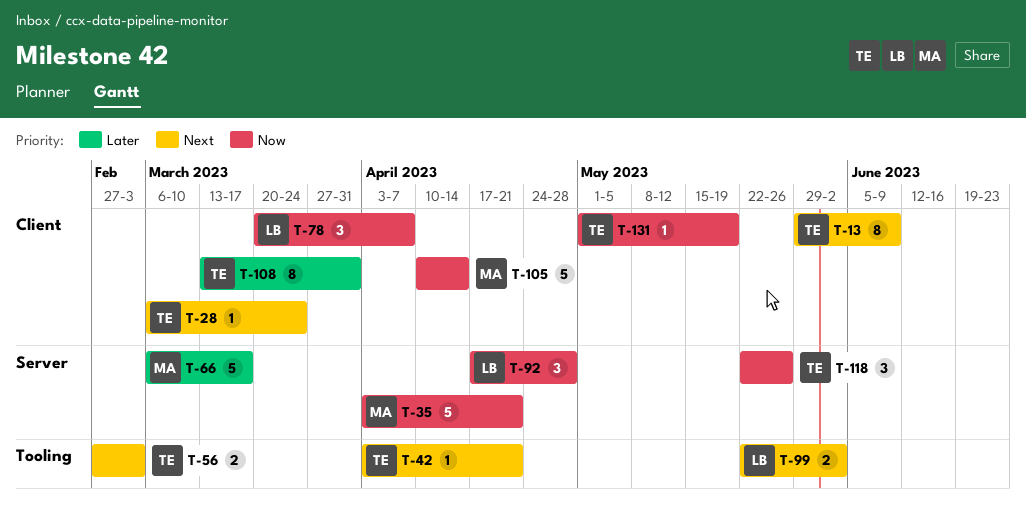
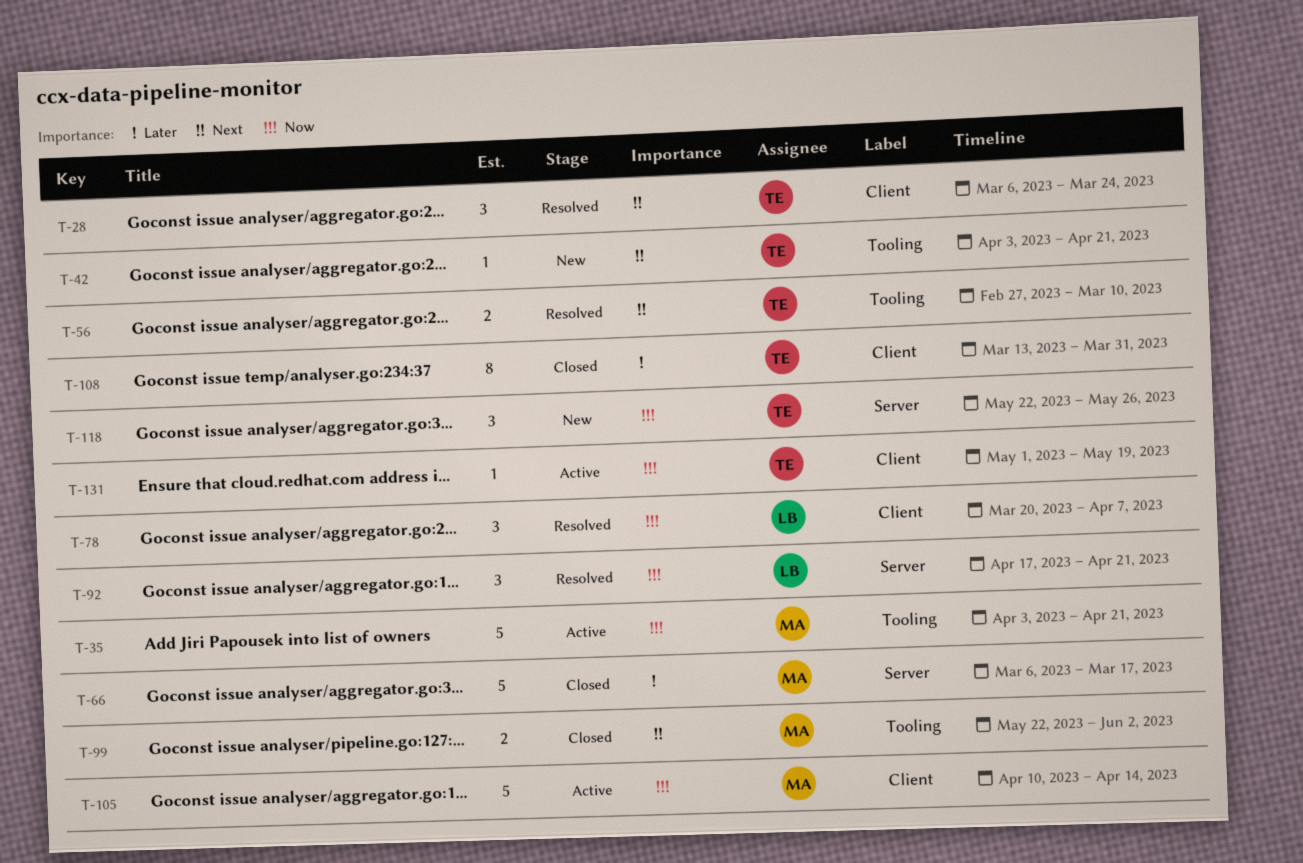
T-13: present -> none
T-28, estimate: 1 -> 3
T-35, label: Server -> Tooling
T-56, due: Mar 3 -> Mar 10
T-92, due: Apr 28 -> Apr 21
T-99, owner: LB -> MA

